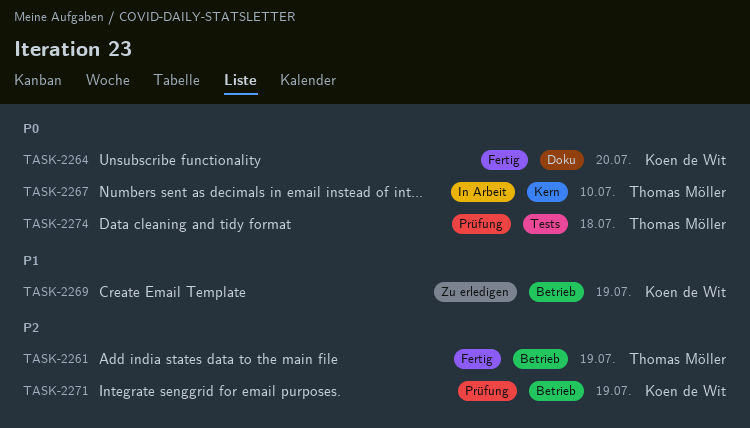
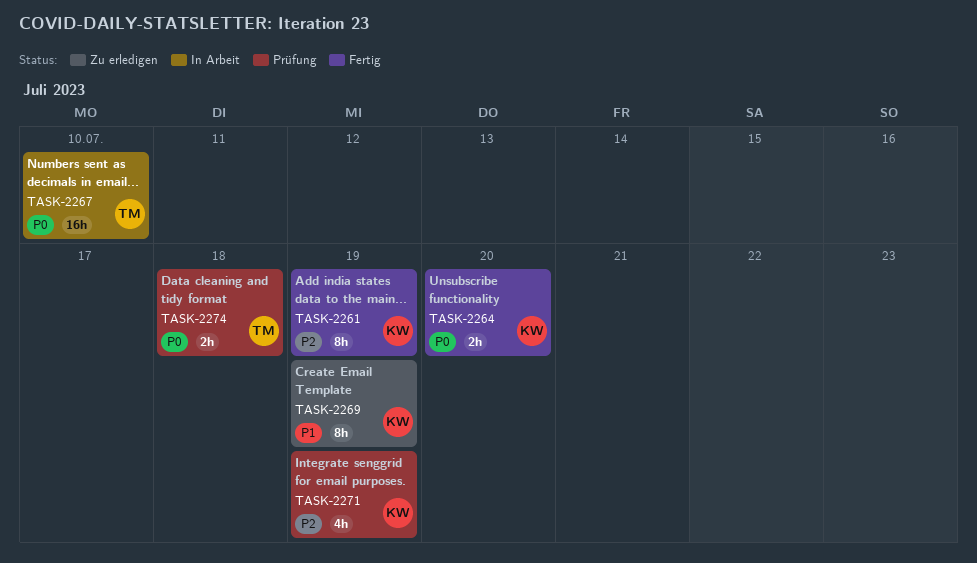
TASK-2261, owner: Thomas Möller -> Koen de Wit

